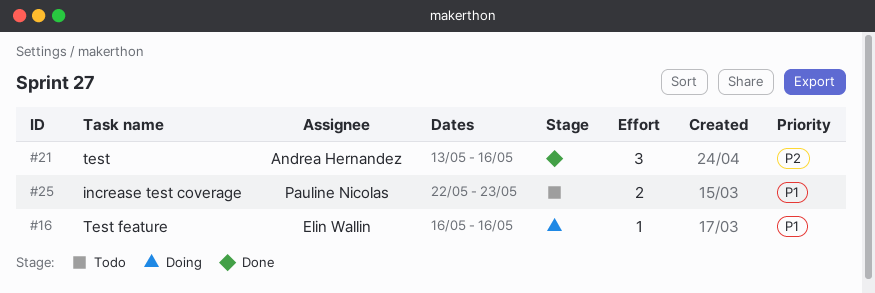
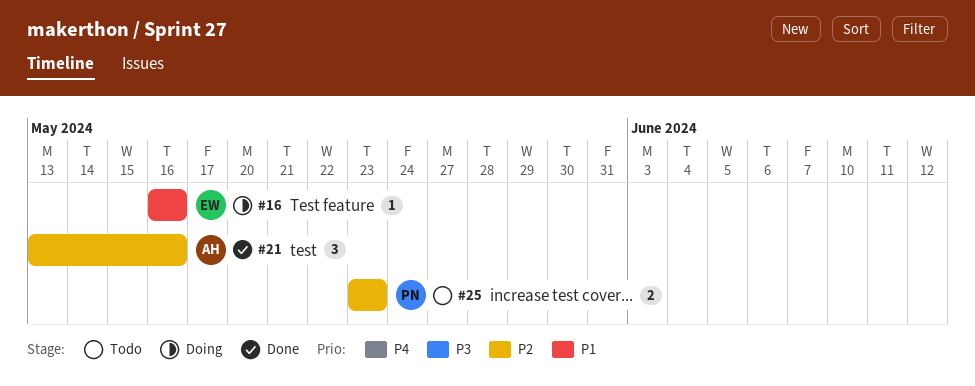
#25, priority: P1 -> P2
#25, start: May 22 -> May 23

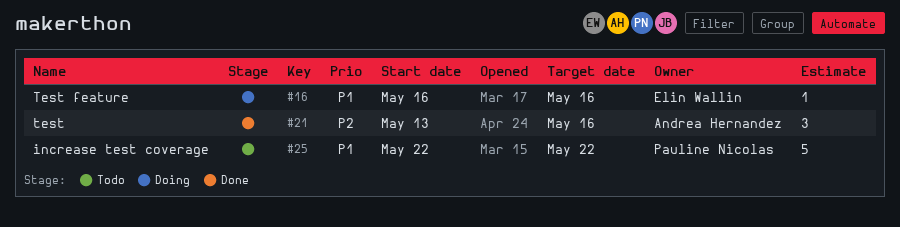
#25, priority: P2 -> P1
#25, estimate: 2 -> 5
#25, start: May 23 -> May 22
#25, due: May 23 -> May 22

